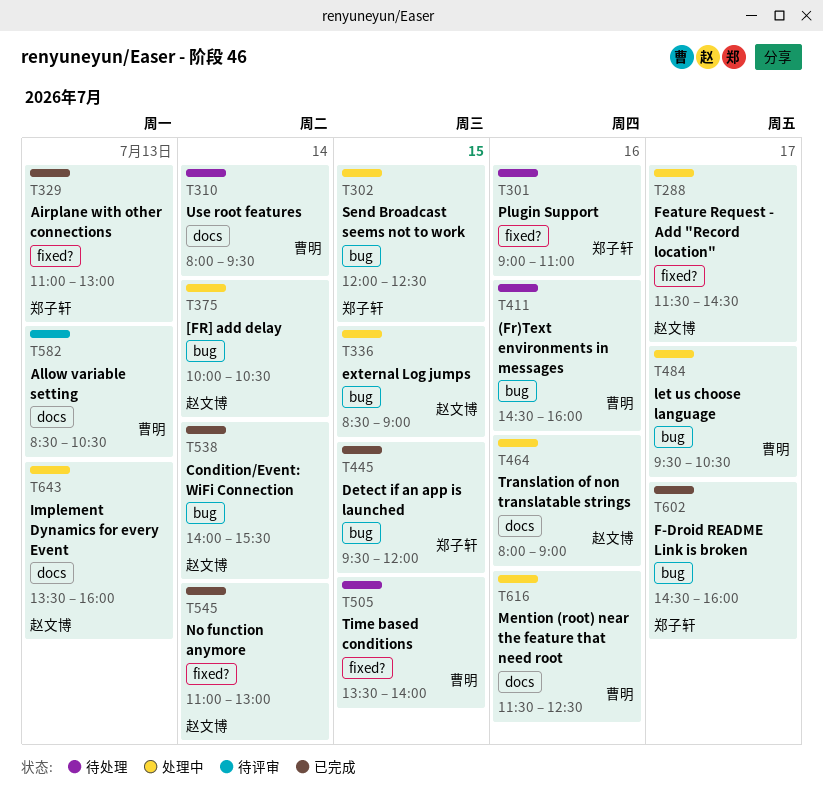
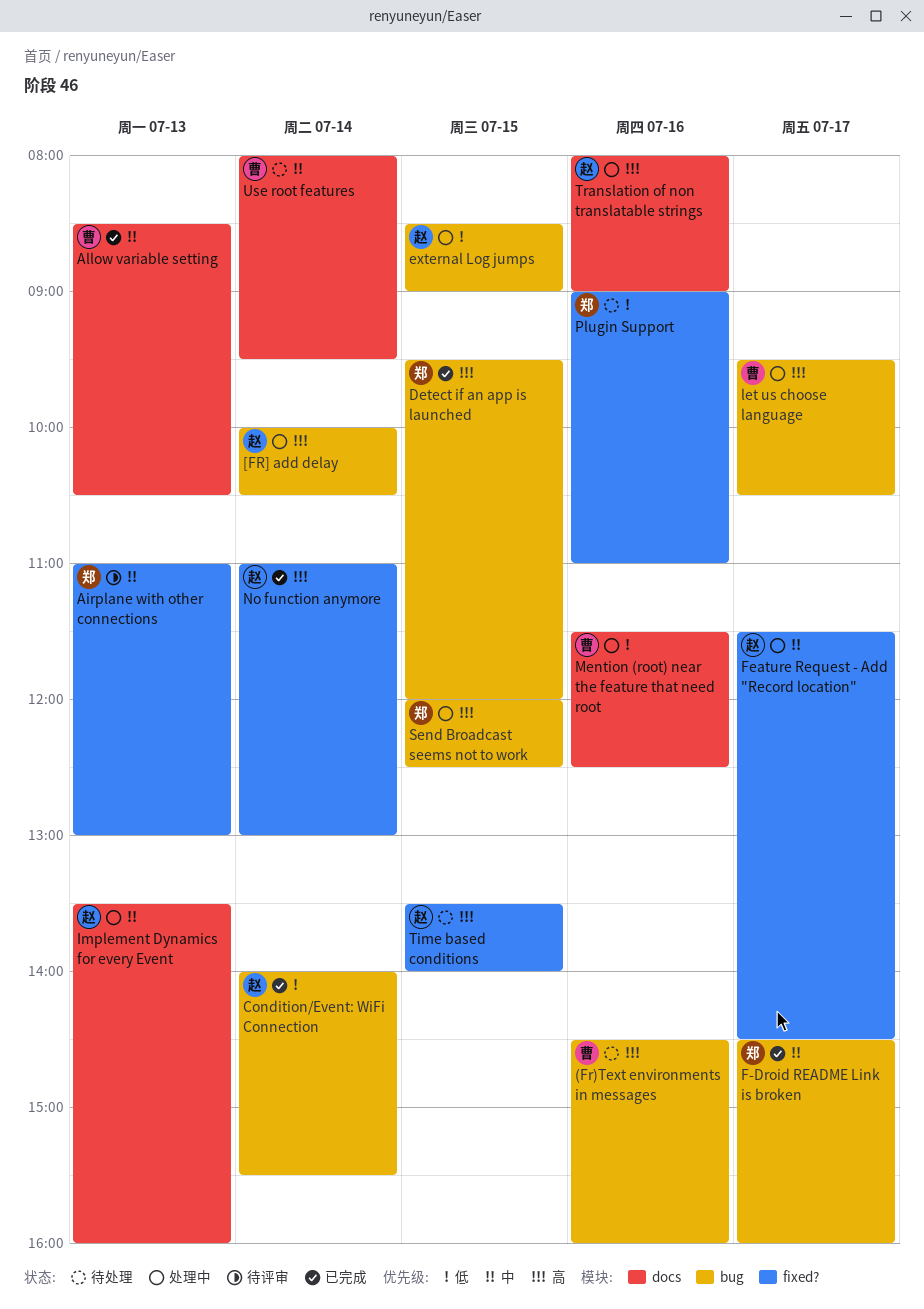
Airplane with other connections, status: 已完成 -> 待评审
Allow variable setting, status: 待评审 -> 已完成
Time based conditions, owner: 曹明 -> 赵文博

